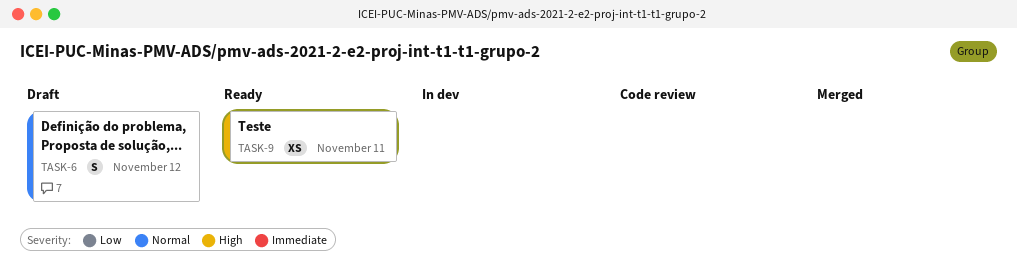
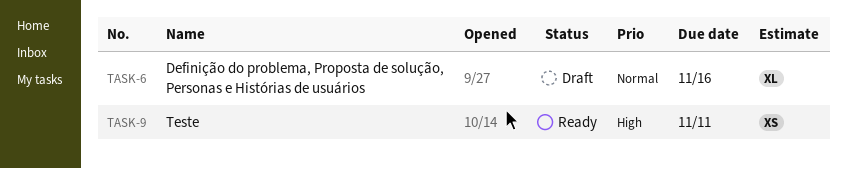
TASK-6, estimate: S -> XL
TASK-6, due: Nov 12 -> Nov 16

